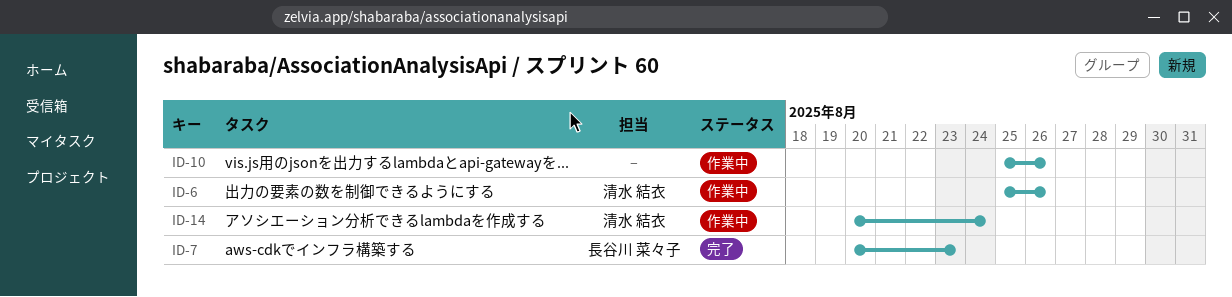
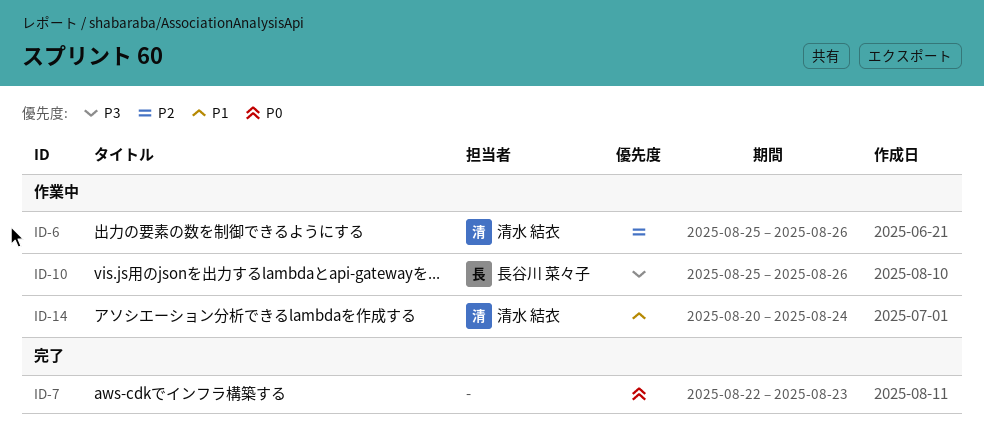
ID-7, owner: 長谷川 菜々子 -> none
ID-7, start: Aug 20 -> Aug 22
ID-10, owner: none -> 長谷川 菜々子

